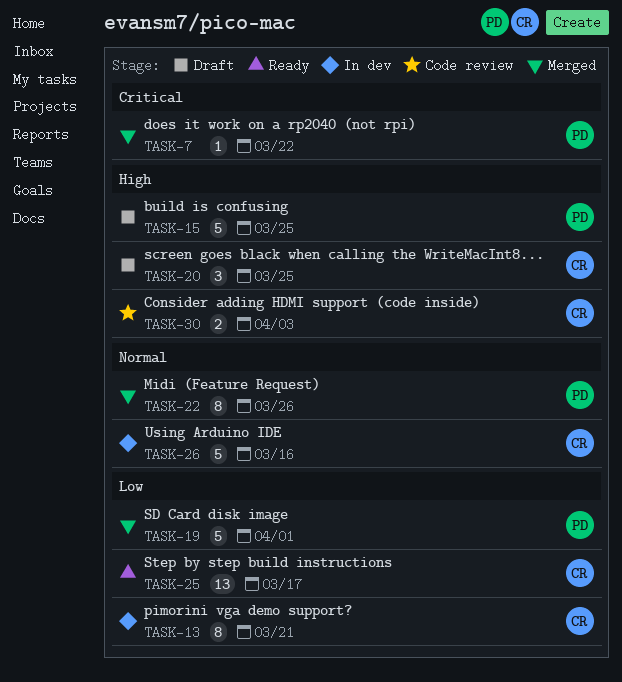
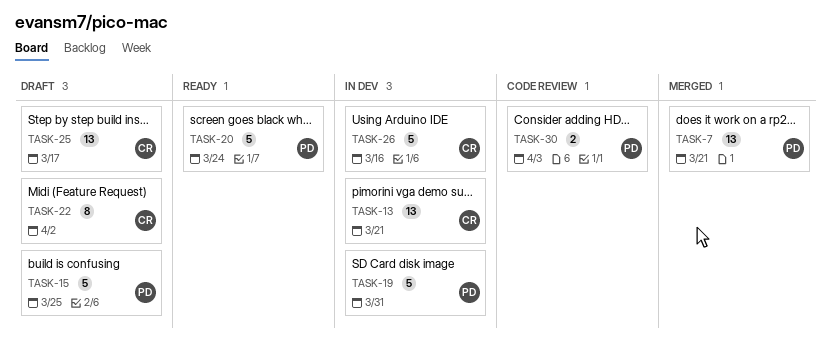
TASK-7, estimate: 1 -> 13
TASK-7, due: Mar 22 -> Mar 21
TASK-13, estimate: 8 -> 13
TASK-19, status: Merged -> In dev
TASK-19, due: Apr 1 -> Mar 31
TASK-20, status: Draft -> Ready
TASK-20, owner: CR -> PD
TASK-20, estimate: 3 -> 5
TASK-20, due: Mar 25 -> Mar 24
TASK-22, status: Merged -> Draft
TASK-22, owner: PD -> CR
TASK-22, due: Mar 26 -> Apr 2
TASK-25, status: Ready -> Draft
TASK-30, owner: CR -> PD

